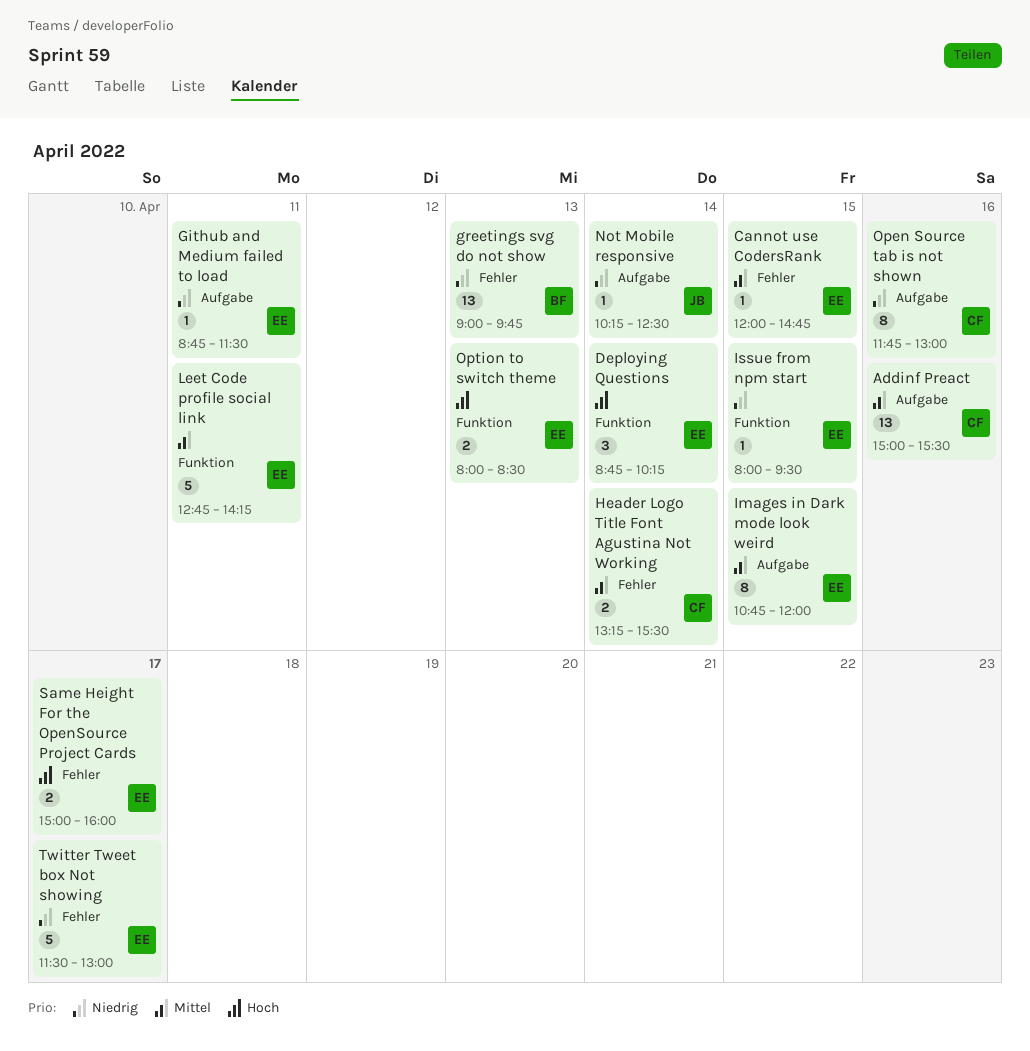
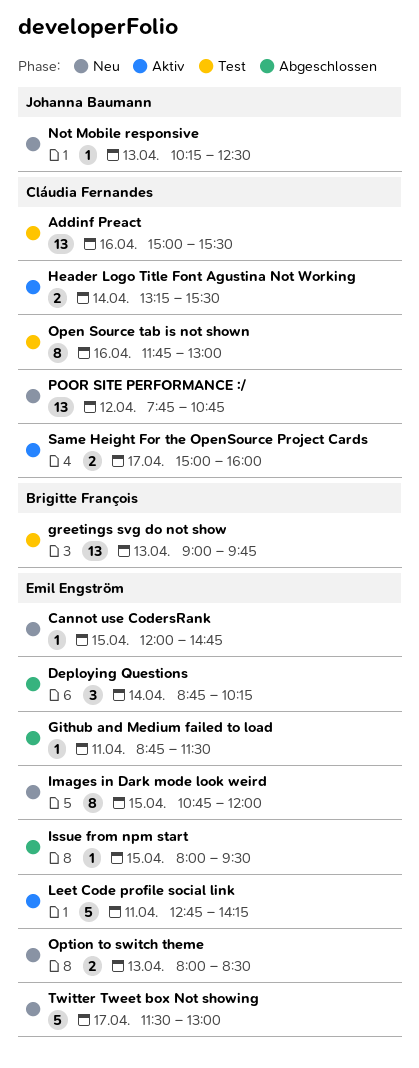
Not Mobile responsive, day: Apr 14 -> Apr 13
POOR SITE PERFORMANCE :/: none -> present
Same Height For the OpenSource Project Cards, owner: Emil Engström -> Cláudia Fernandes

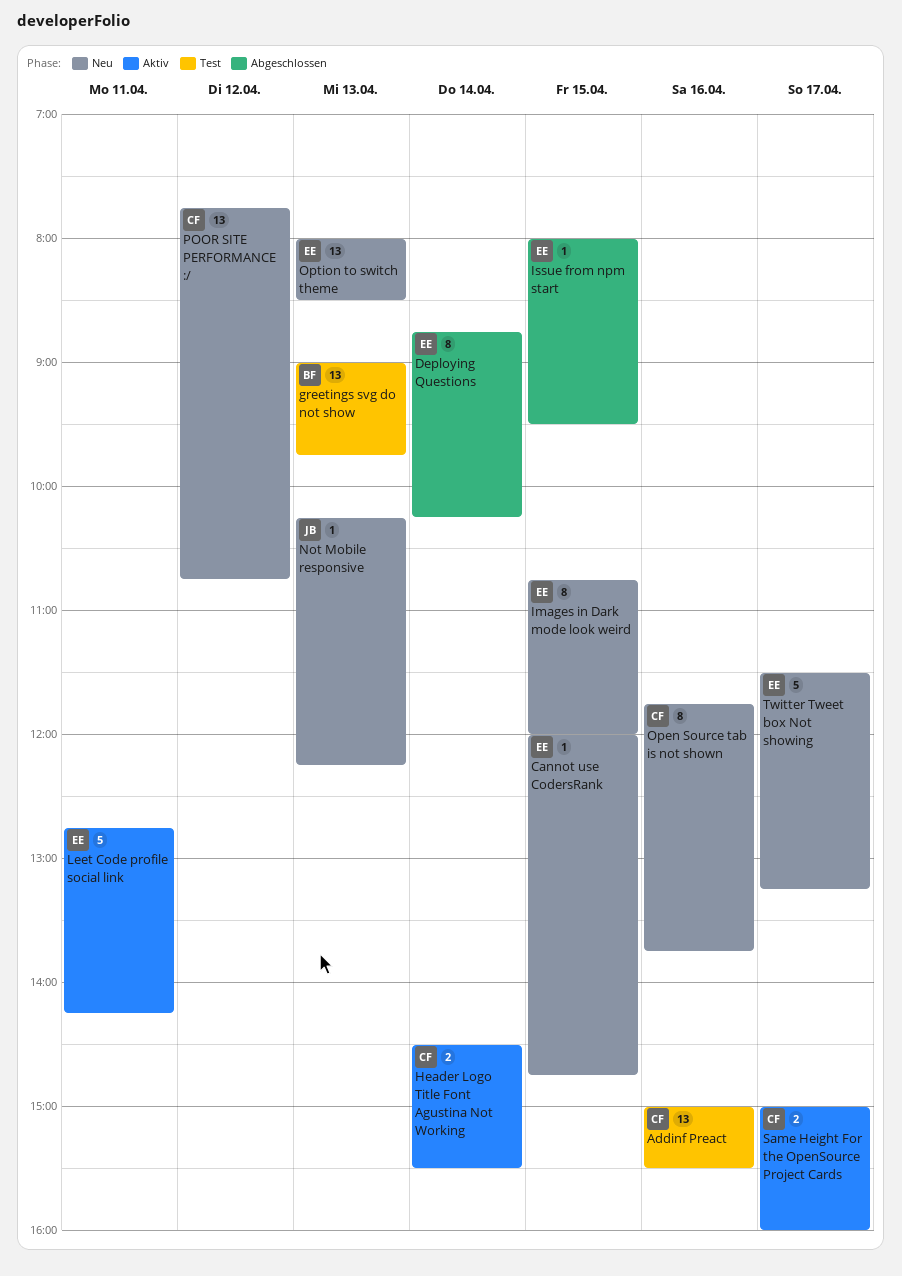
Deploying Questions, estimate: 3 -> 8
Github and Medium failed to load: present -> none
Header Logo Title Font Agustina Not Working, begins: 13:15 -> 14:30
Not Mobile responsive, ends: 12:30 -> 12:15
Open Source tab is not shown, status: Test -> Neu
Open Source tab is not shown, ends: 13:00 -> 13:45
Option to switch theme, estimate: 2 -> 13
Twitter Tweet box Not showing, ends: 13:00 -> 13:15

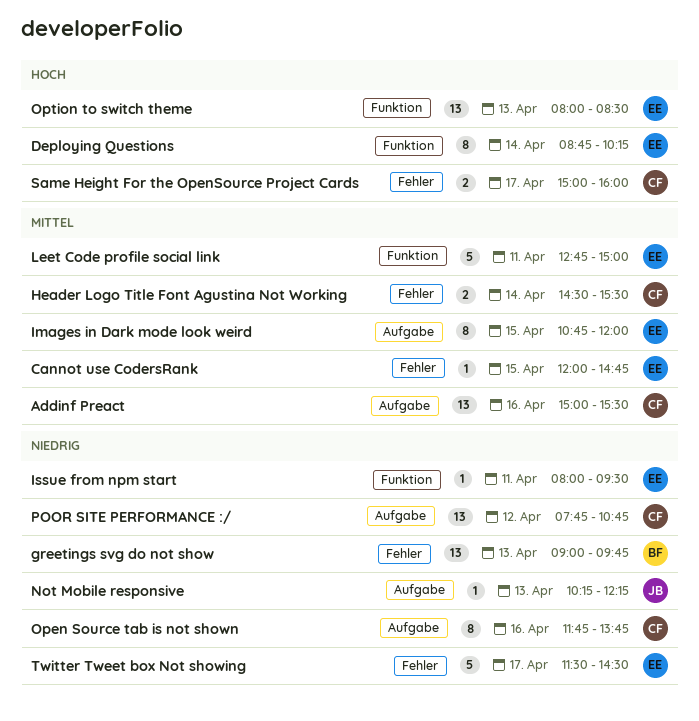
Issue from npm start, day: Apr 15 -> Apr 11
Leet Code profile social link, ends: 14:15 -> 15:00
Twitter Tweet box Not showing, ends: 13:15 -> 14:30

